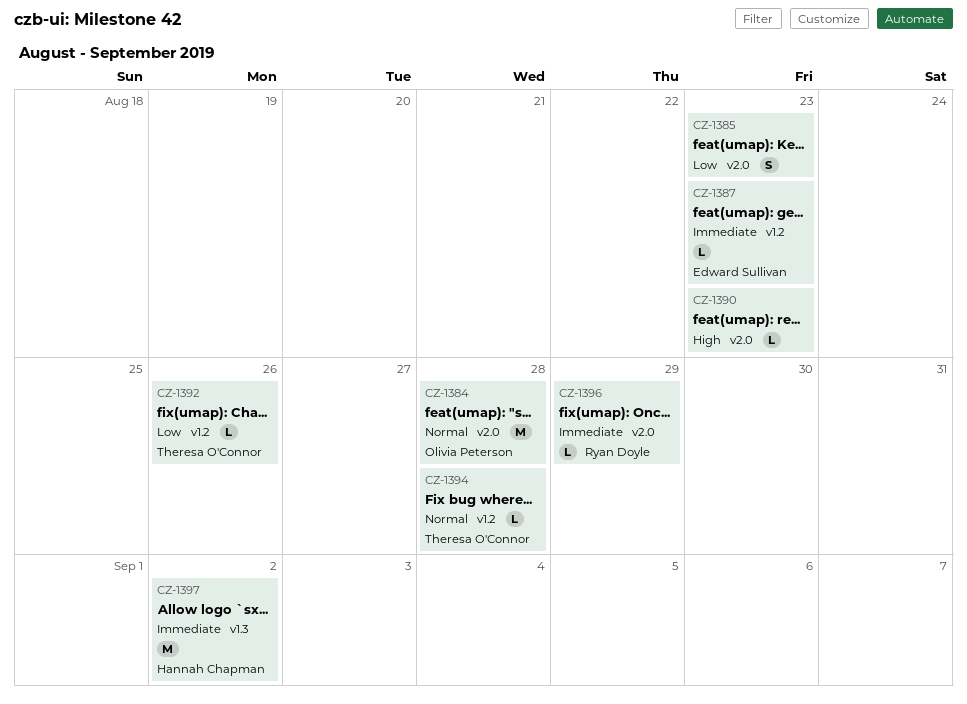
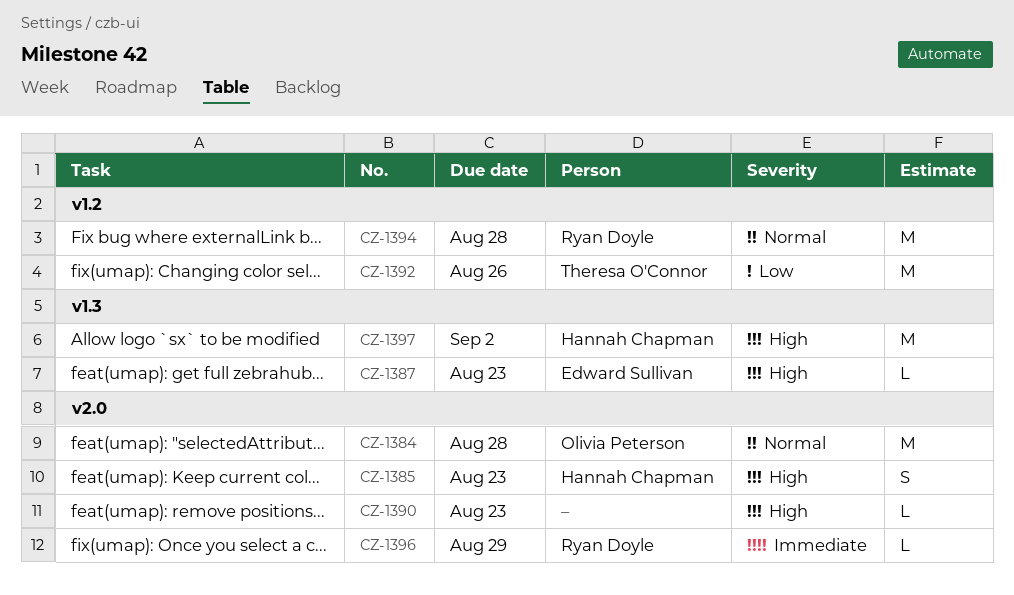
CZ-1385, owner: none -> Hannah Chapman
CZ-1385, priority: Low -> High
CZ-1387, priority: Immediate -> High
CZ-1387, label: v1.2 -> v1.3
CZ-1392, estimate: L -> M
CZ-1394, owner: Theresa O'Connor -> Ryan Doyle
CZ-1394, estimate: L -> M
CZ-1397, priority: Immediate -> High

